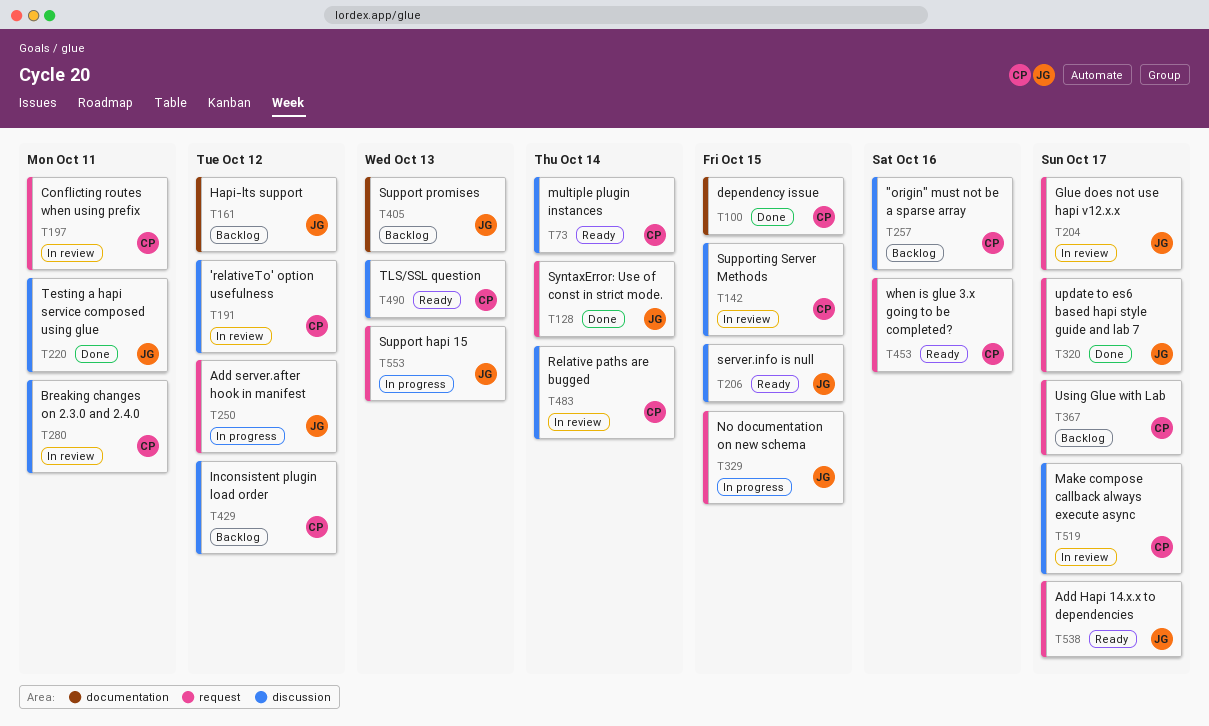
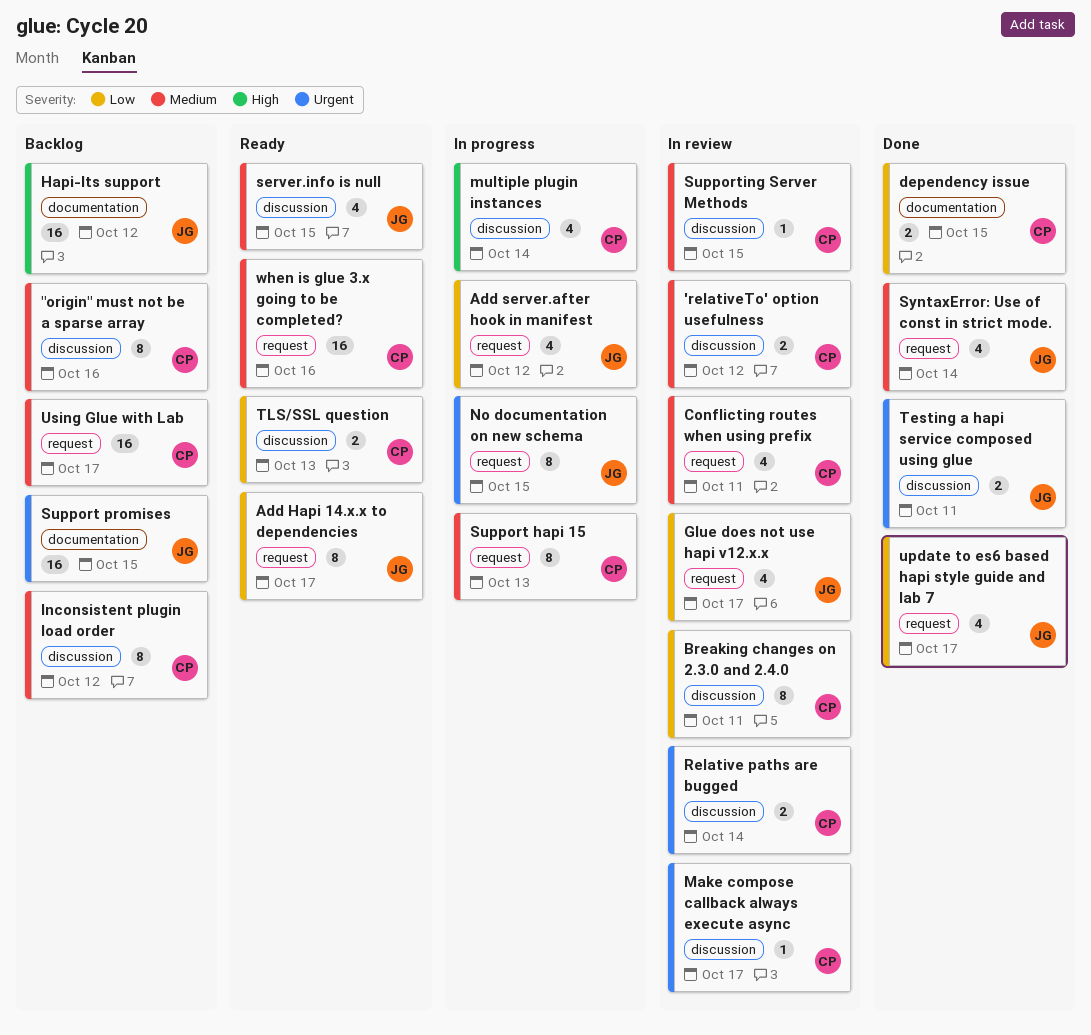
multiple plugin instances, status: Ready -> In progress
Support hapi 15, owner: JG -> CP
Support promises, due: Oct 13 -> Oct 15

